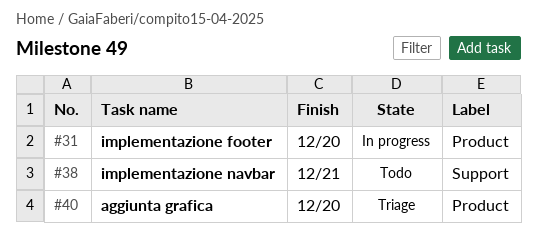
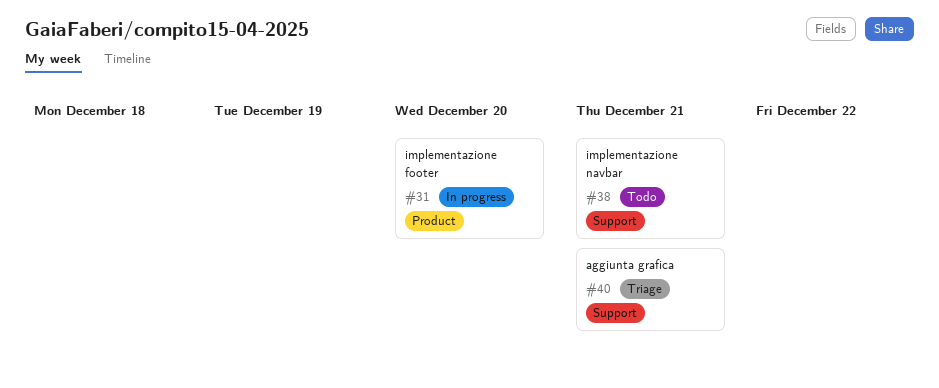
#40, label: Product -> Support
#40, due: Dec 20 -> Dec 21

